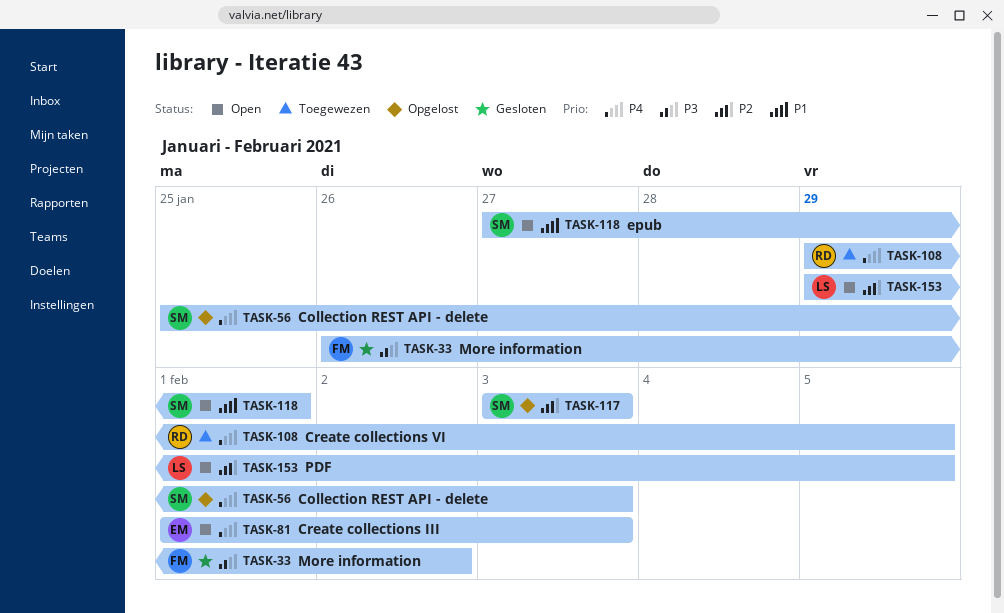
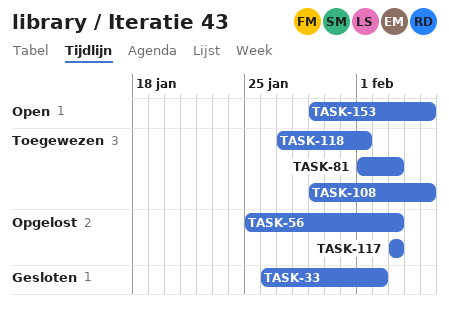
TASK-81, status: Open -> Toegewezen
TASK-118, status: Open -> Toegewezen

